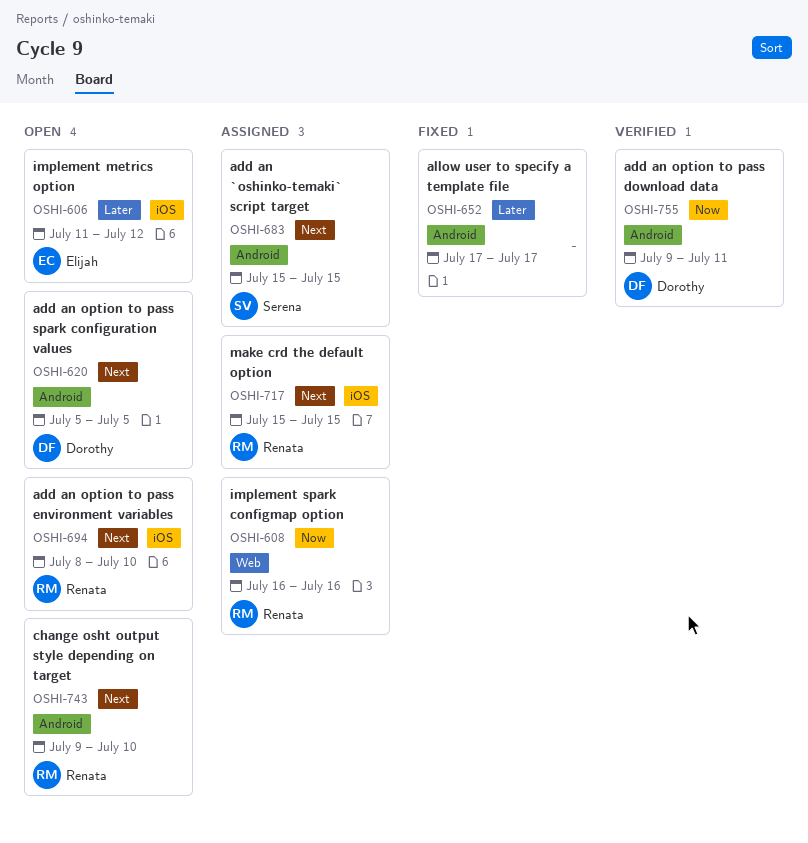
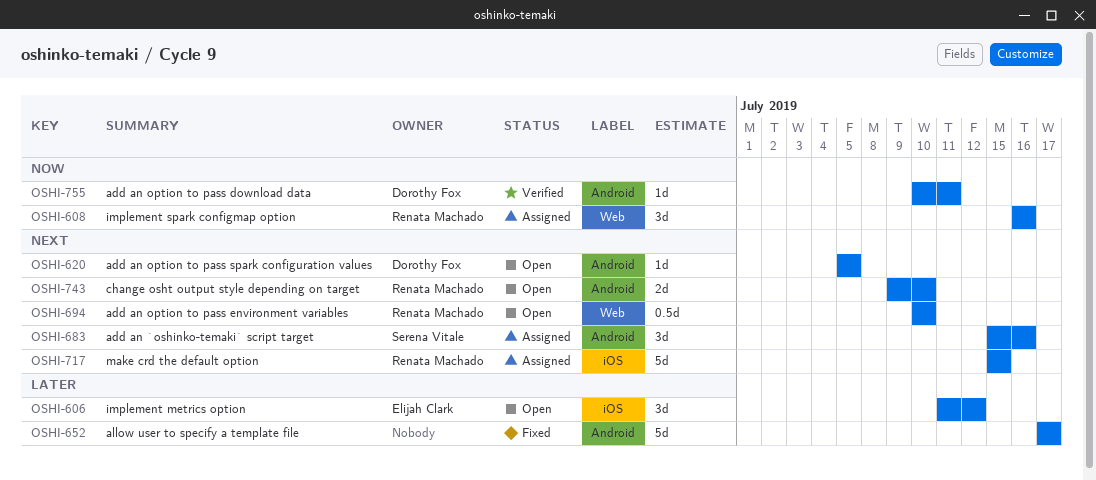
OSHI-683, due: Jul 15 -> Jul 16
OSHI-694, label: iOS -> Web
OSHI-694, start: Jul 8 -> Jul 10
OSHI-755, start: Jul 9 -> Jul 10

